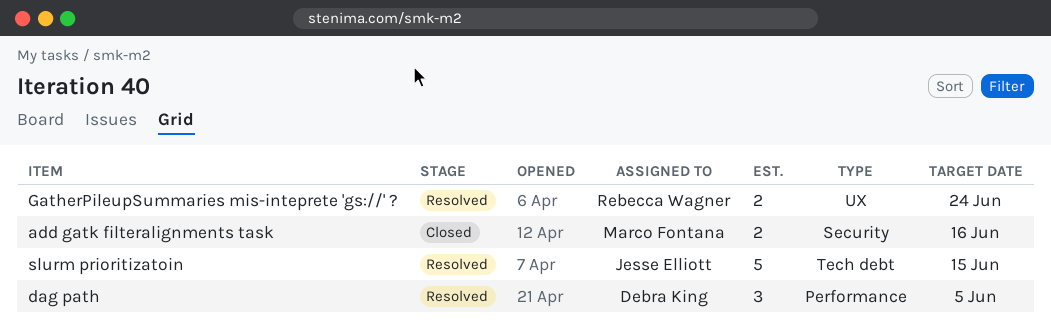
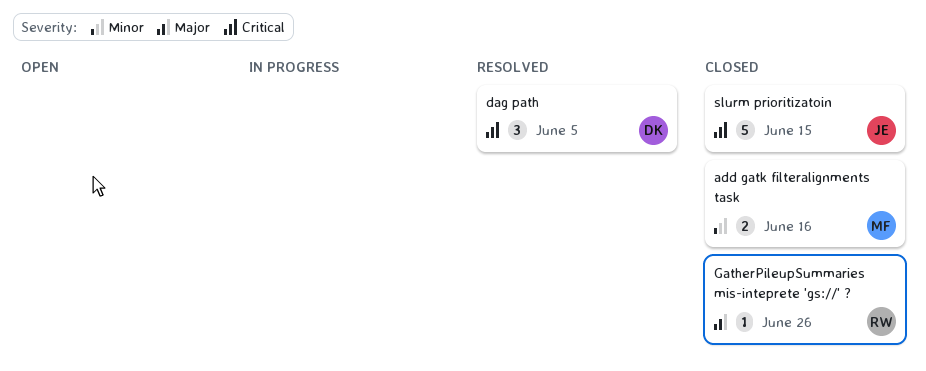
GatherPileupSummaries mis-inteprete 'gs://' ?, status: Resolved -> Closed
GatherPileupSummaries mis-inteprete 'gs://' ?, estimate: 2 -> 1
GatherPileupSummaries mis-inteprete 'gs://' ?, due: Jun 24 -> Jun 26
slurm prioritizatoin, status: Resolved -> Closed

